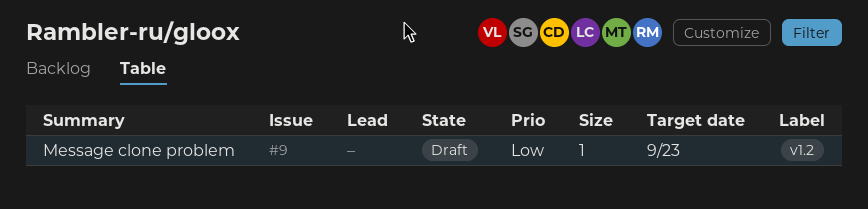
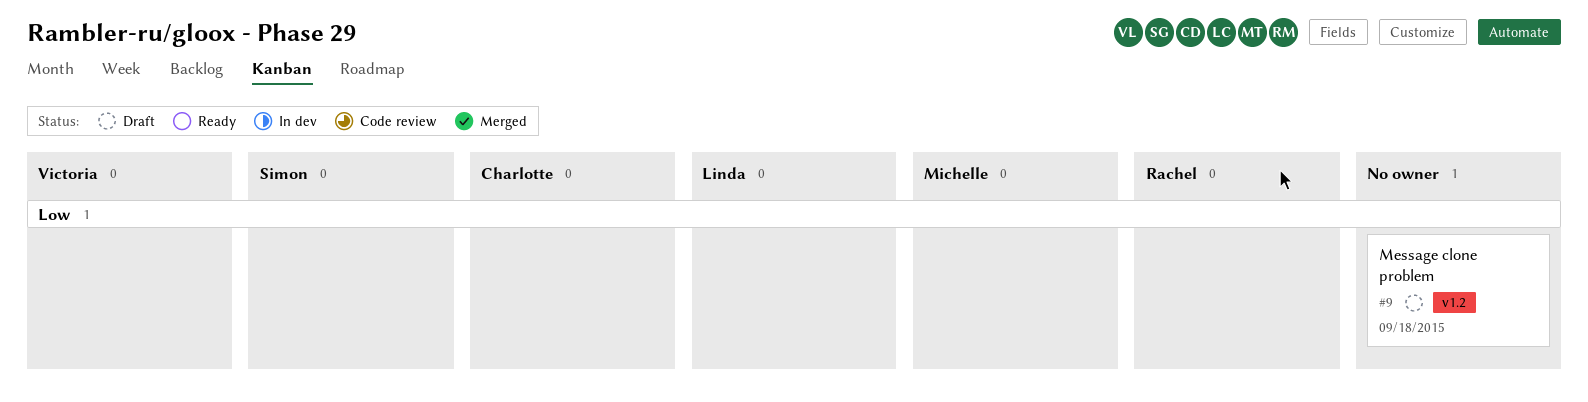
#9, due: Sep 23 -> Sep 18

